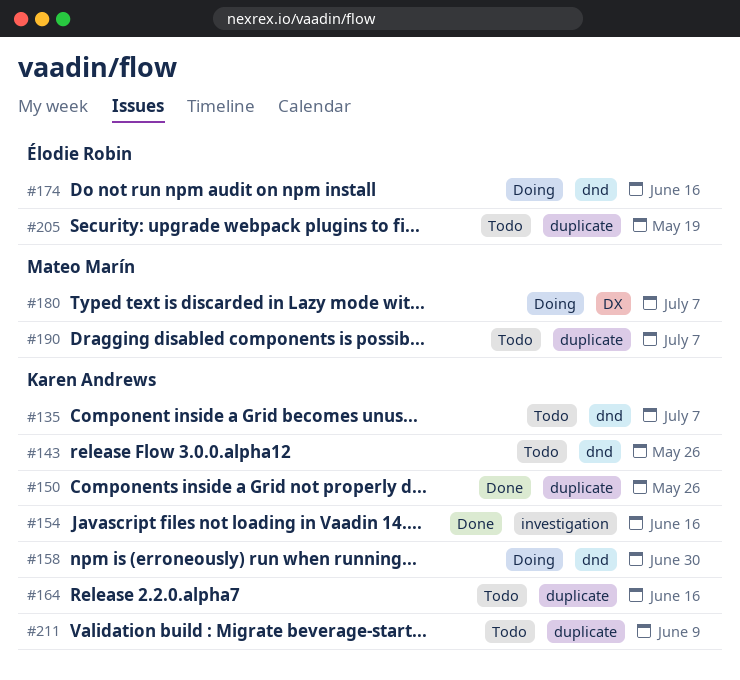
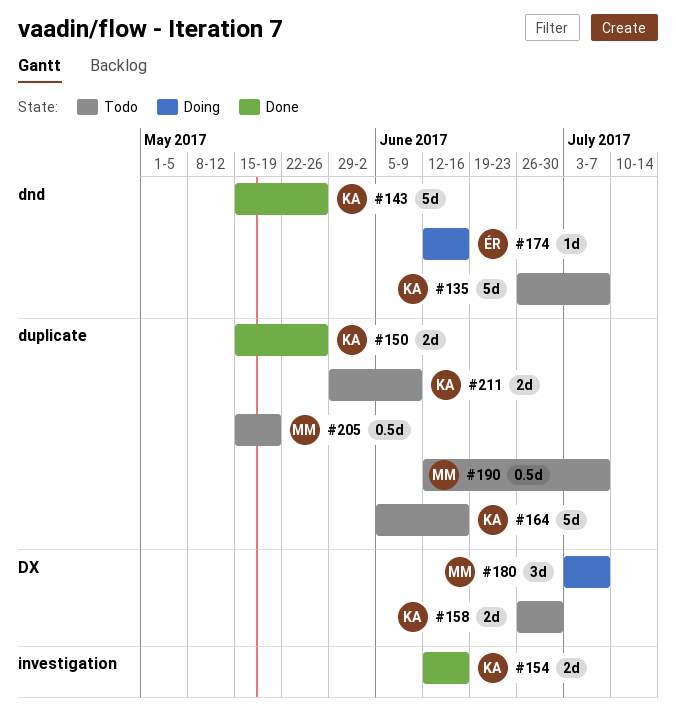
#143, status: Todo -> Done
#158, status: Doing -> Todo
#158, label: dnd -> DX
#205, owner: Élodie Robin -> Mateo Marín

